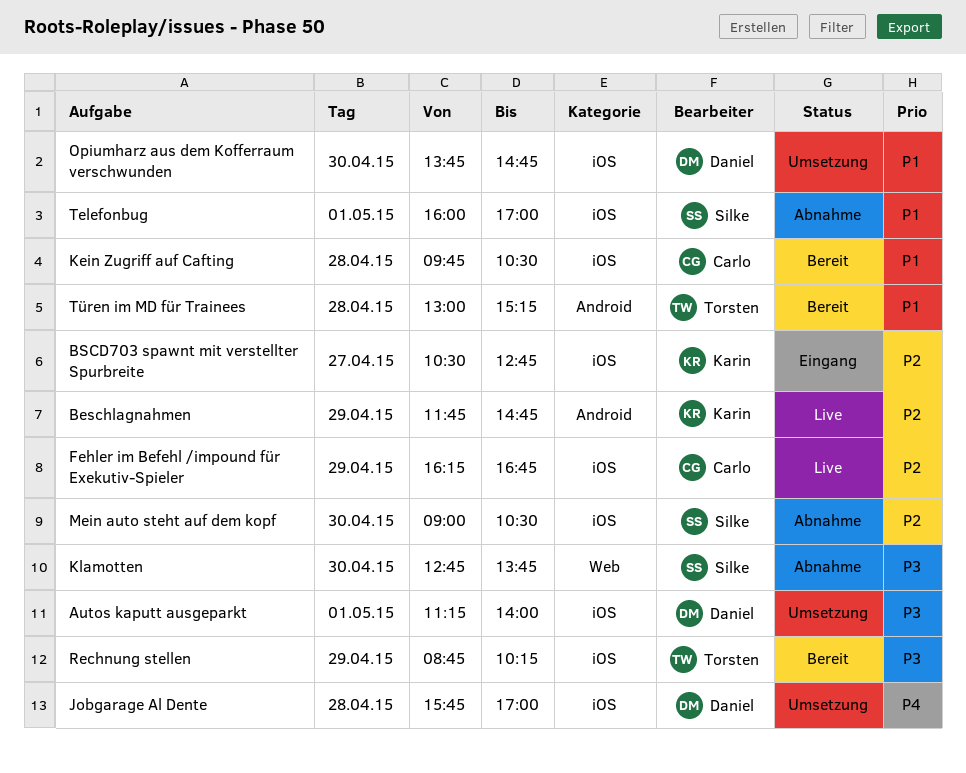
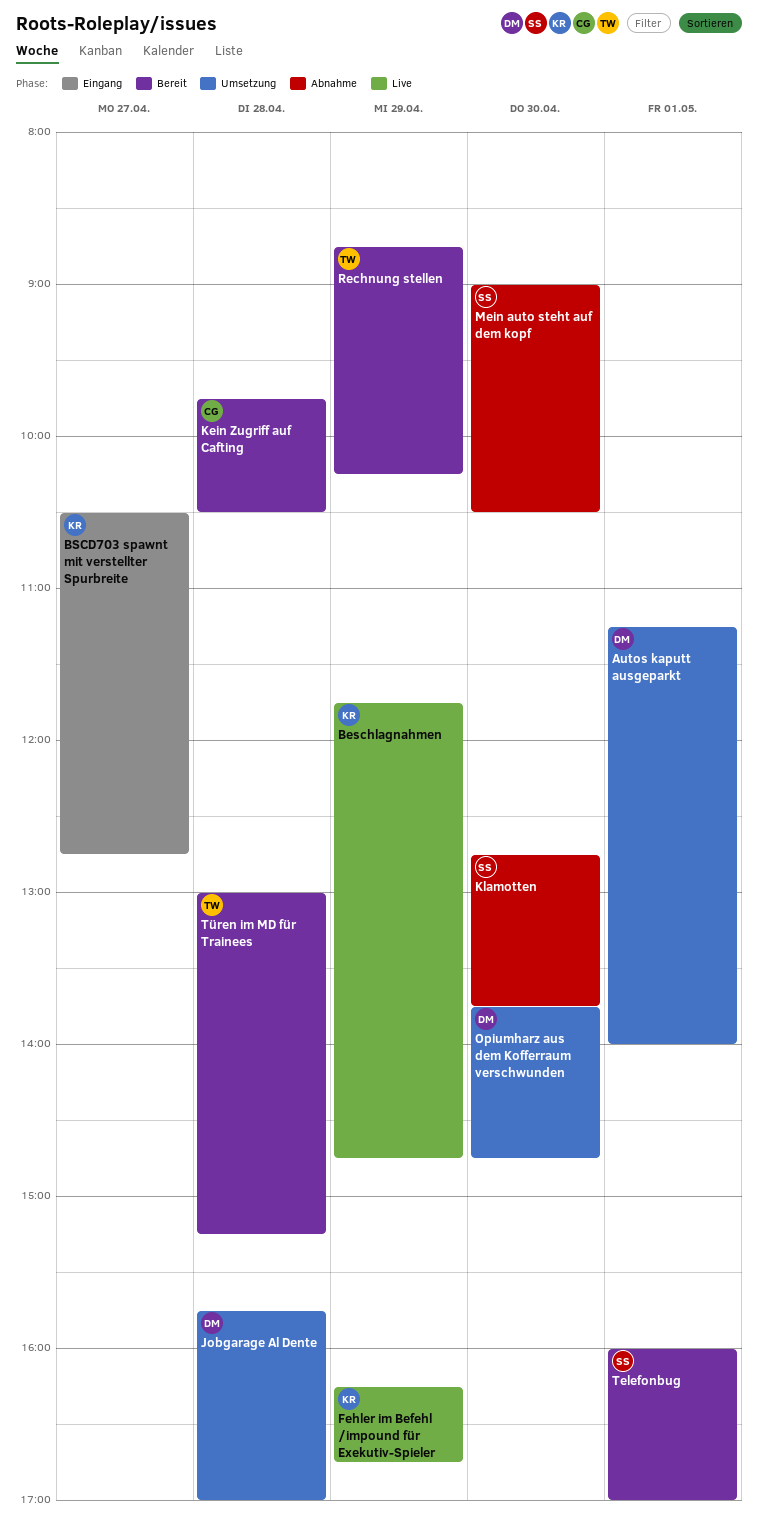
Fehler im Befehl /impound für Exekutiv-Spieler, owner: Carlo -> Karin
Telefonbug, status: Abnahme -> Bereit

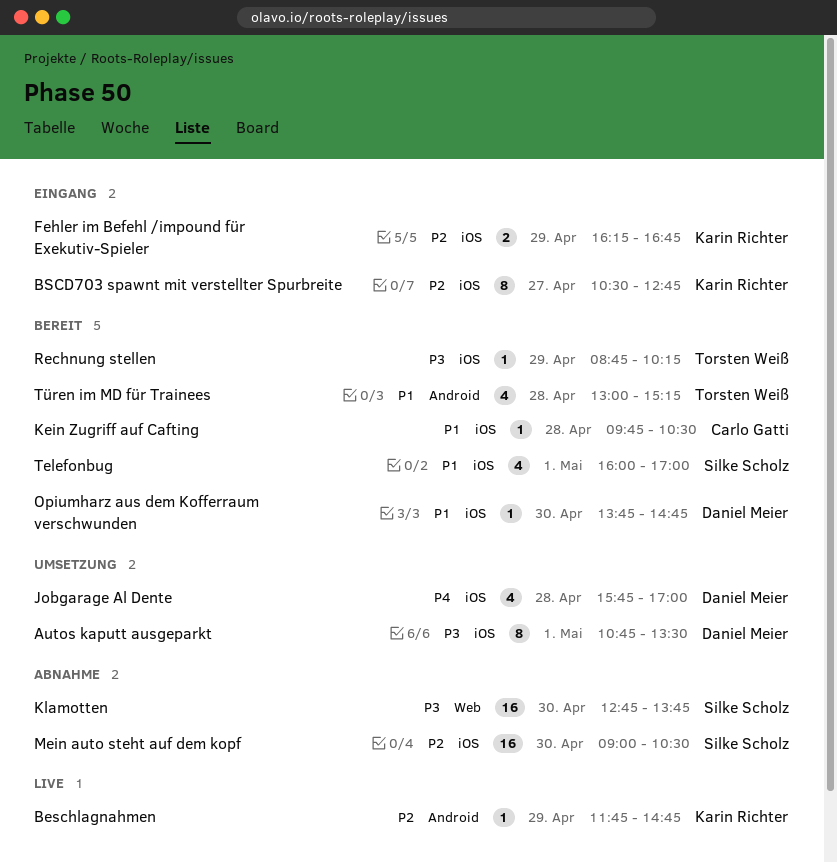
Autos kaputt ausgeparkt, begins: 11:15 -> 10:45
Autos kaputt ausgeparkt, ends: 14:00 -> 13:30
Fehler im Befehl /impound für Exekutiv-Spieler, status: Live -> Eingang
Opiumharz aus dem Kofferraum verschwunden, status: Umsetzung -> Bereit

